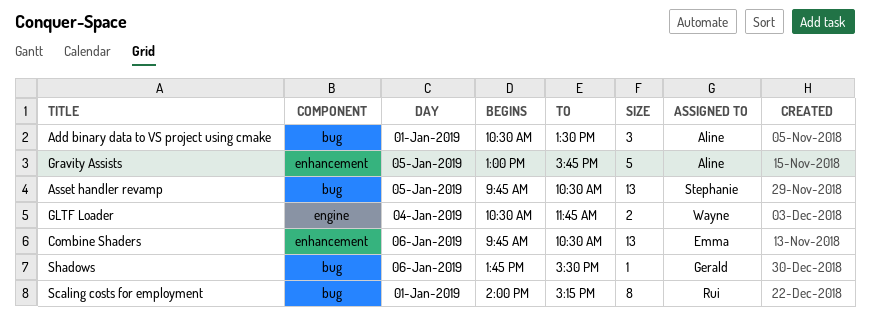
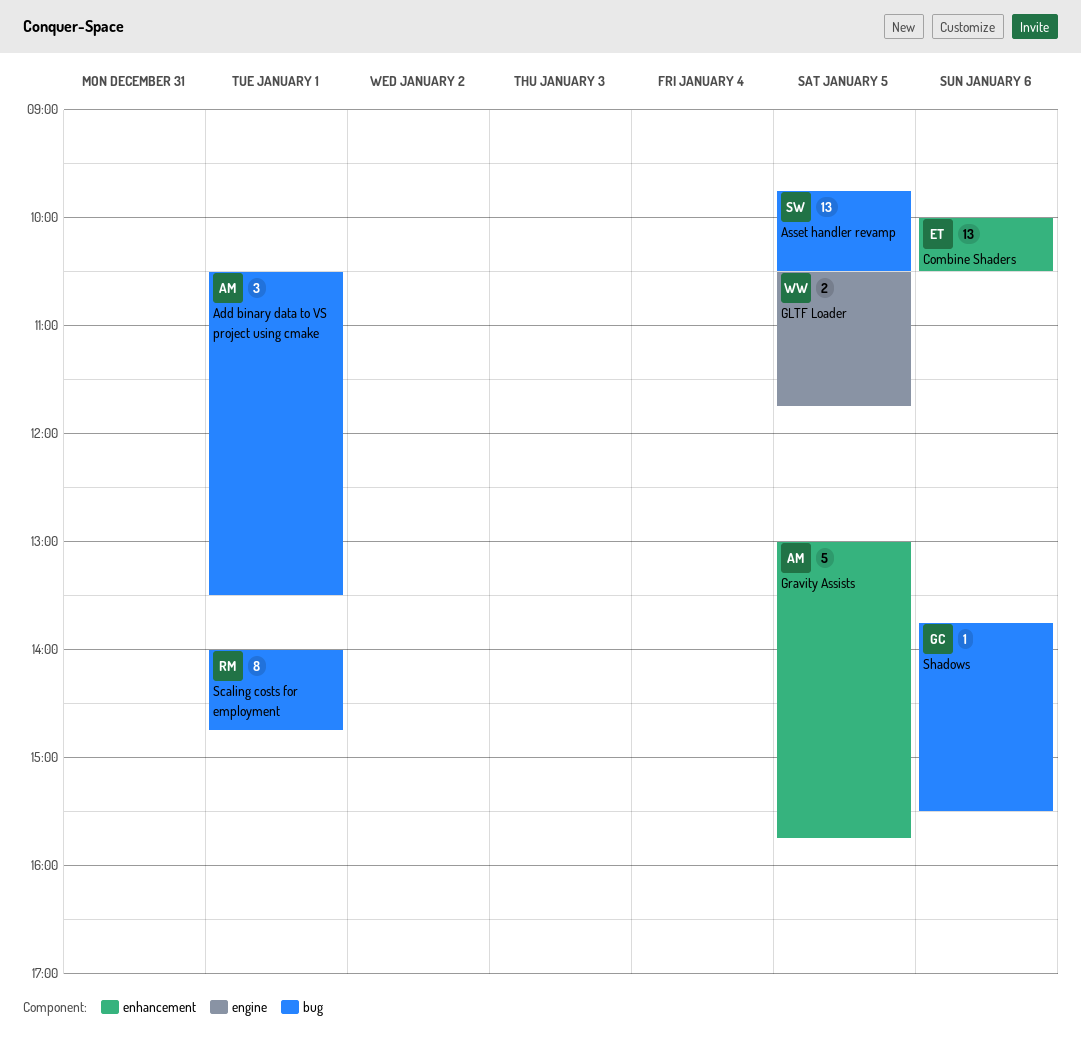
Combine Shaders, begins: 09:45 -> 10:00
GLTF Loader, day: Jan 4 -> Jan 5
Scaling costs for employment, ends: 15:15 -> 14:45

